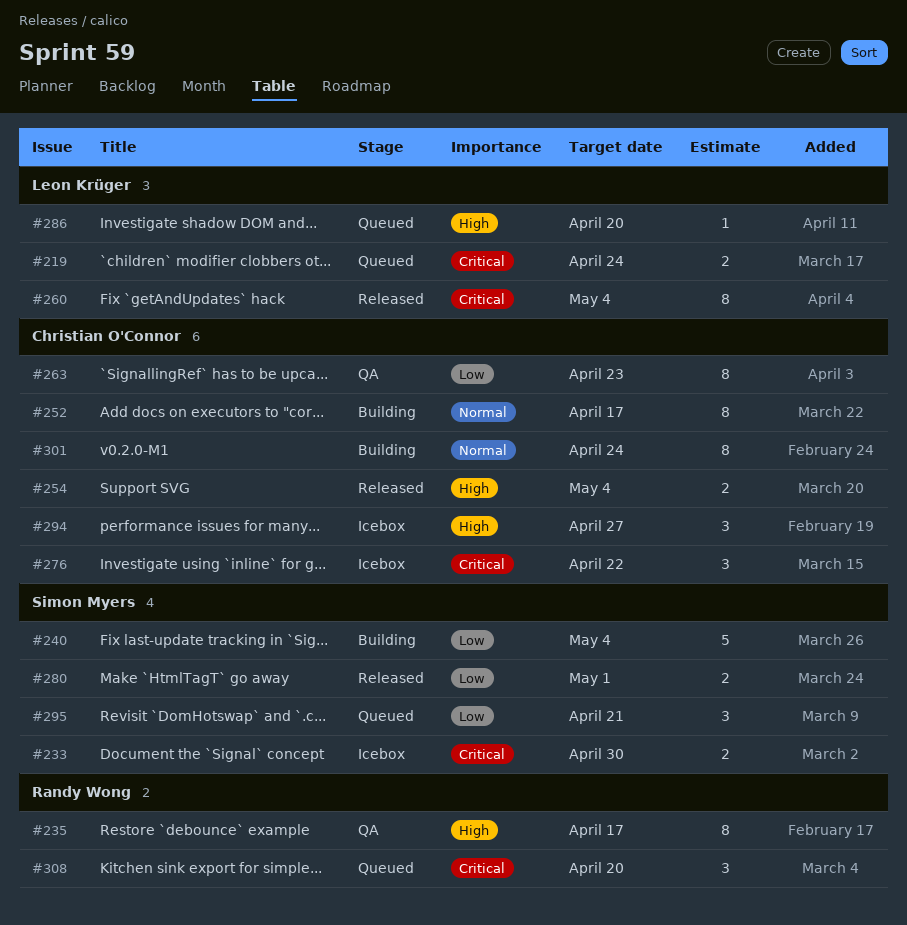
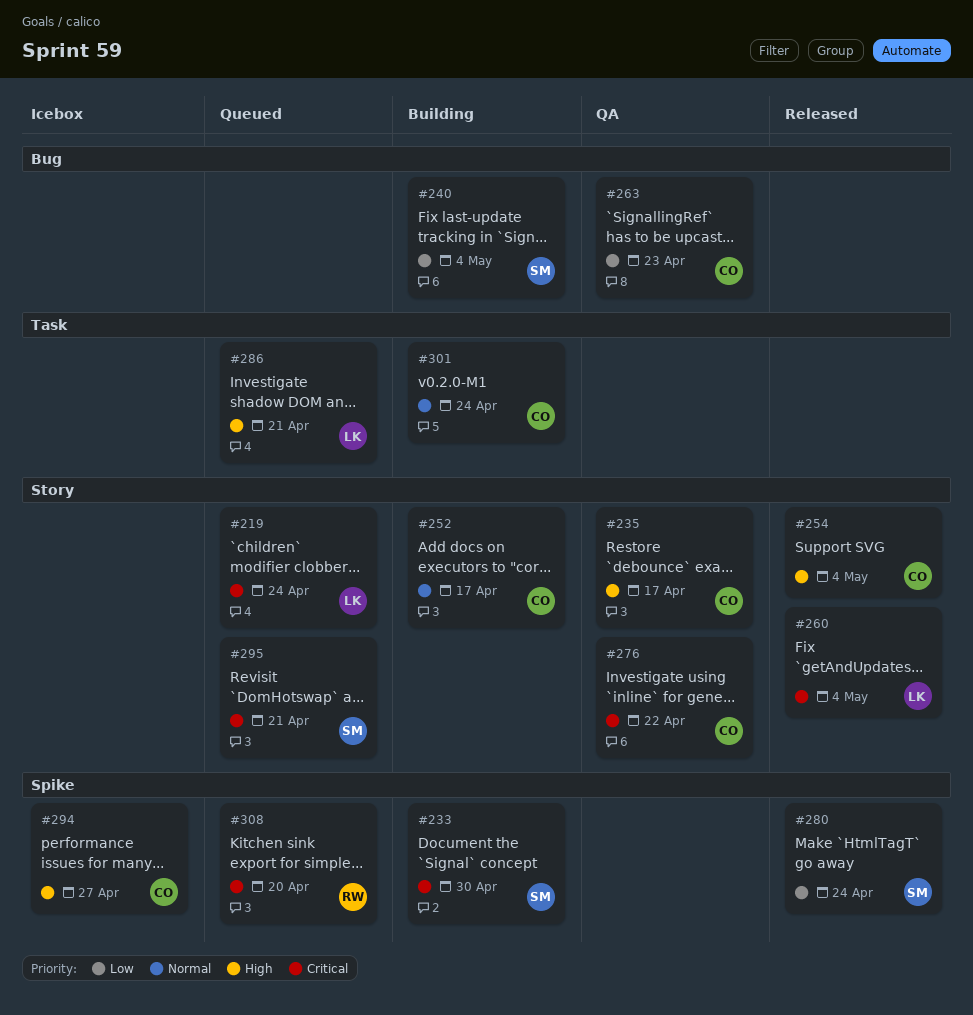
#233, status: Icebox -> Building
#235, owner: Randy Wong -> Christian O'Connor
#276, status: Icebox -> QA
#280, due: May 1 -> Apr 24
#286, due: Apr 20 -> Apr 21
#295, priority: Low -> Critical

